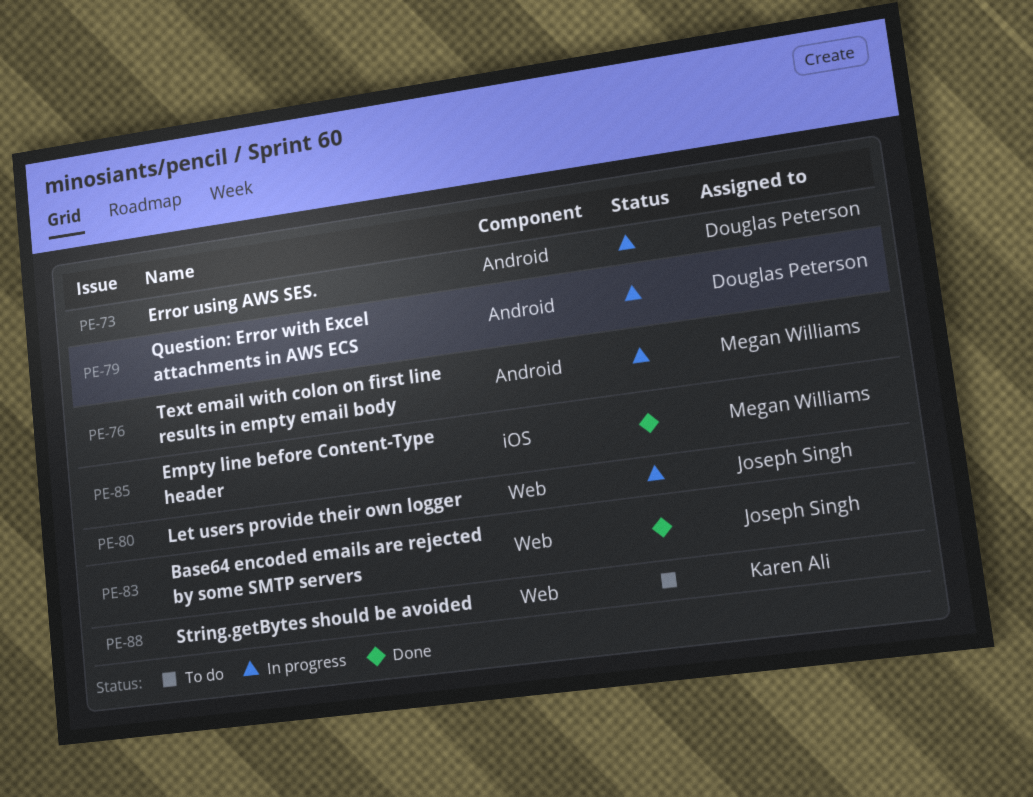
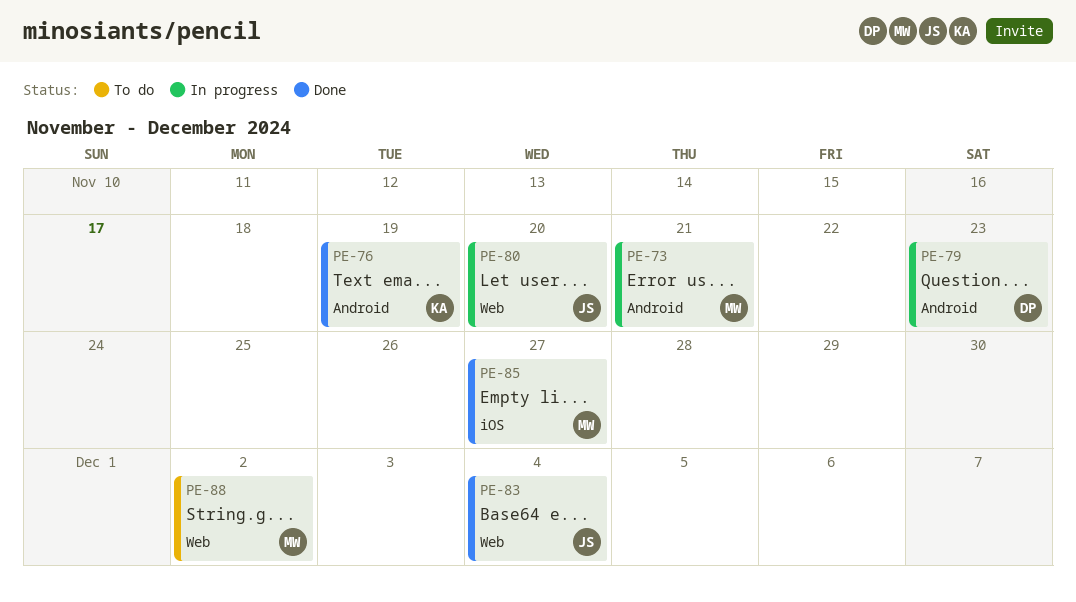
PE-73, owner: Douglas Peterson -> Megan Williams
PE-76, status: In progress -> Done
PE-76, owner: Megan Williams -> Karen Ali
PE-88, owner: Karen Ali -> Megan Williams

